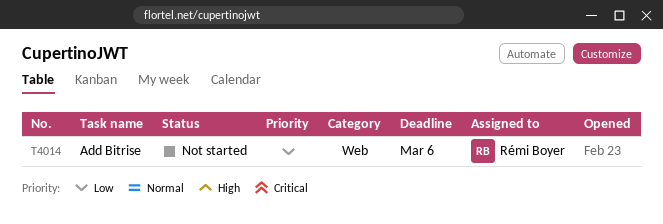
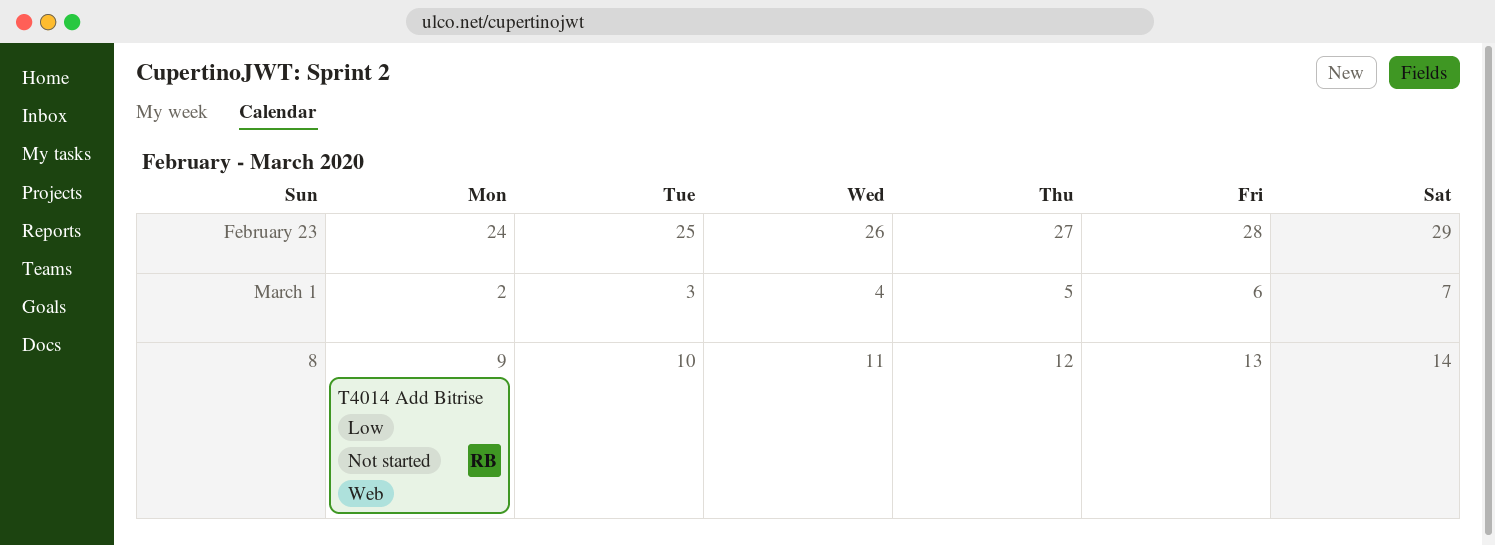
T4014, due: Mar 6 -> Mar 9

